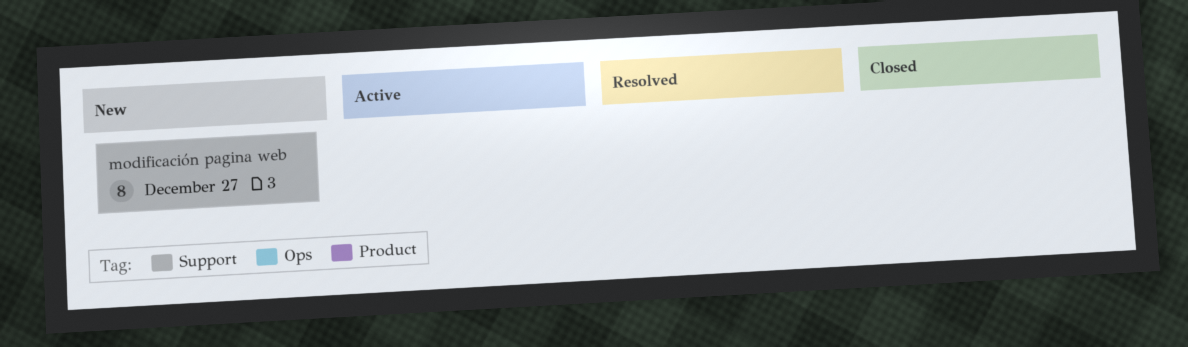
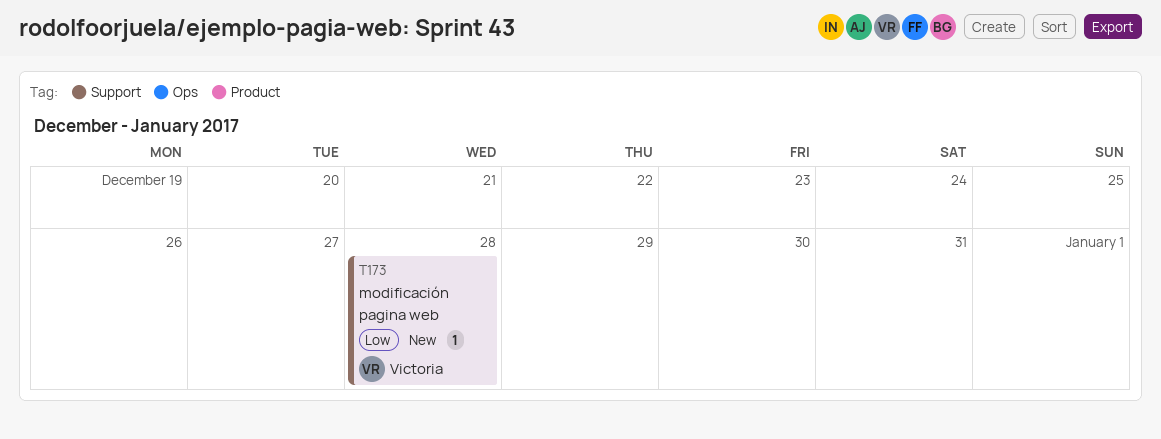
modificación pagina web, estimate: 8 -> 1
modificación pagina web, due: Dec 27 -> Dec 28

